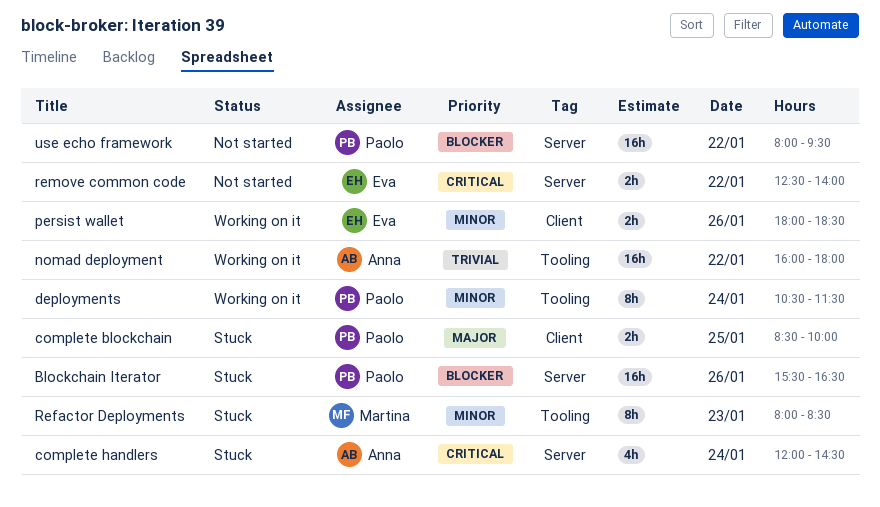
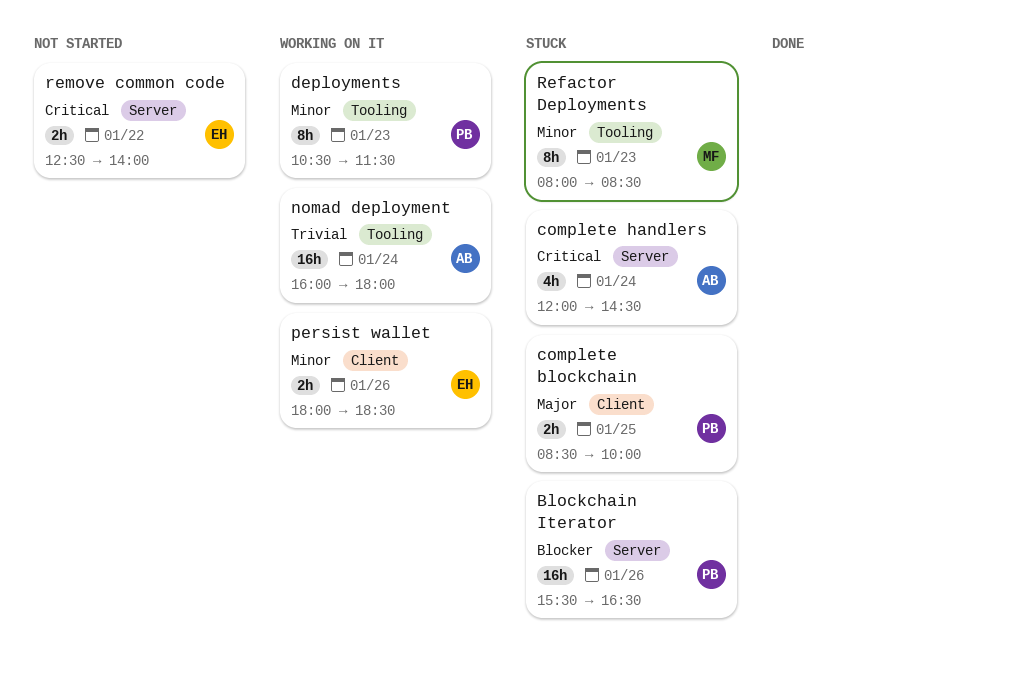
deployments, day: Jan 24 -> Jan 23
nomad deployment, day: Jan 22 -> Jan 24
use echo framework: present -> none

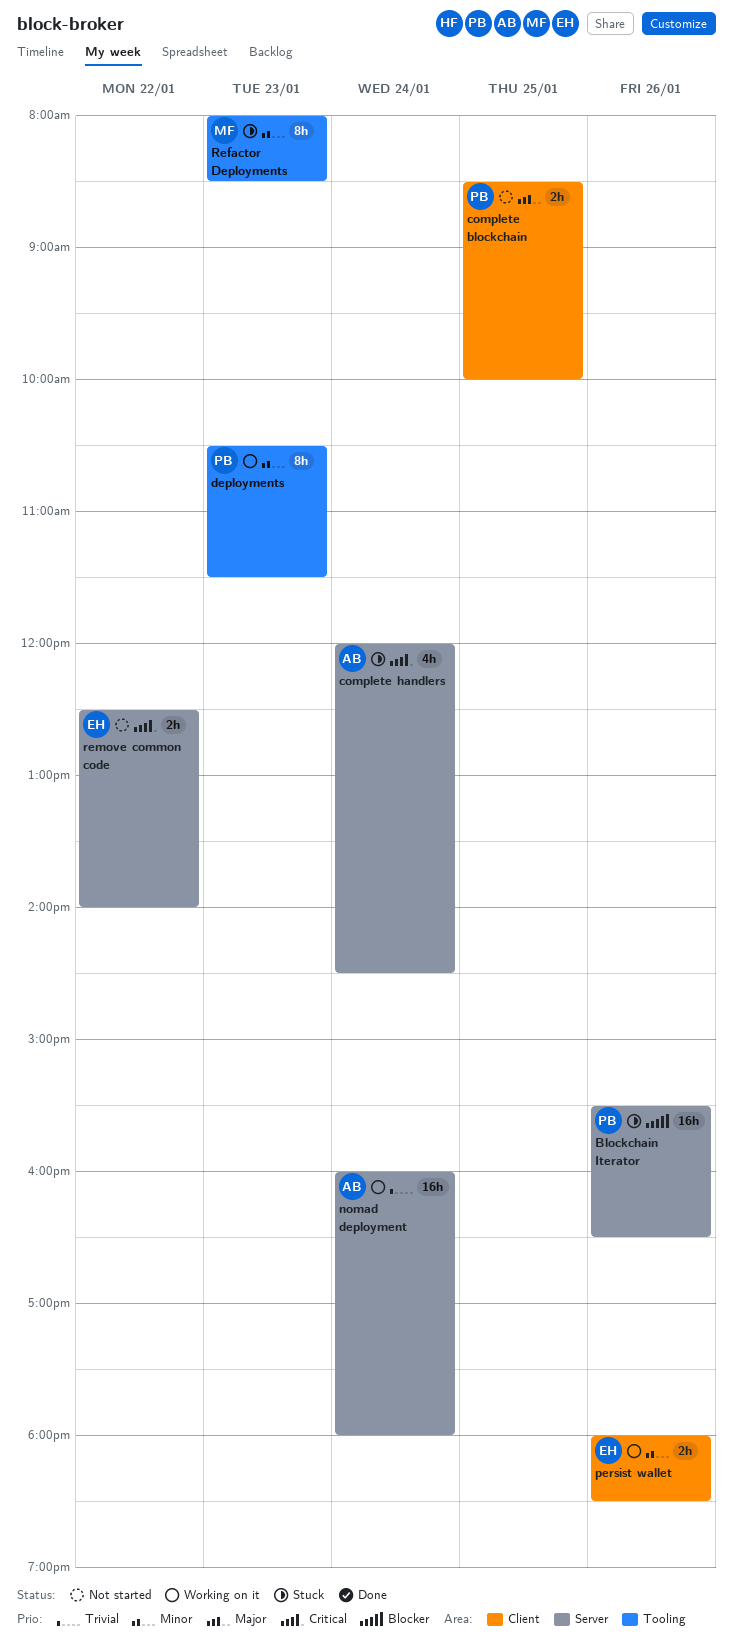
complete blockchain, status: Stuck -> Not started
nomad deployment, label: Tooling -> Server

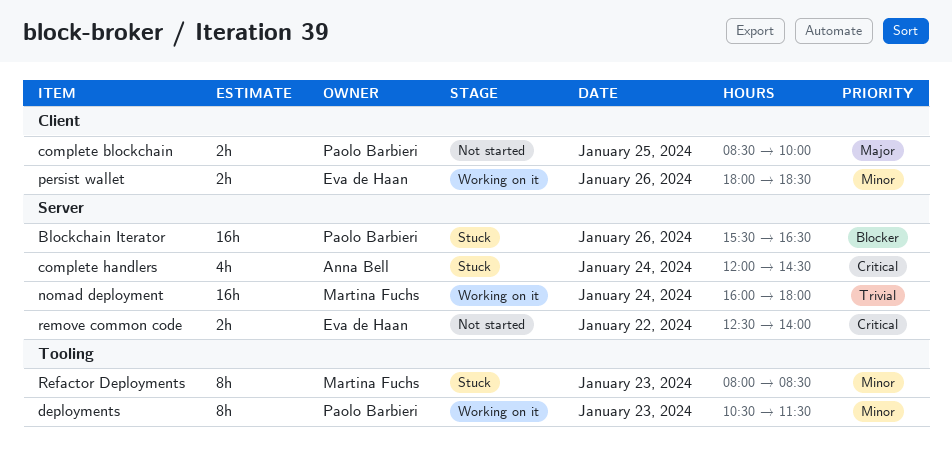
nomad deployment, owner: Anna Bell -> Martina Fuchs

